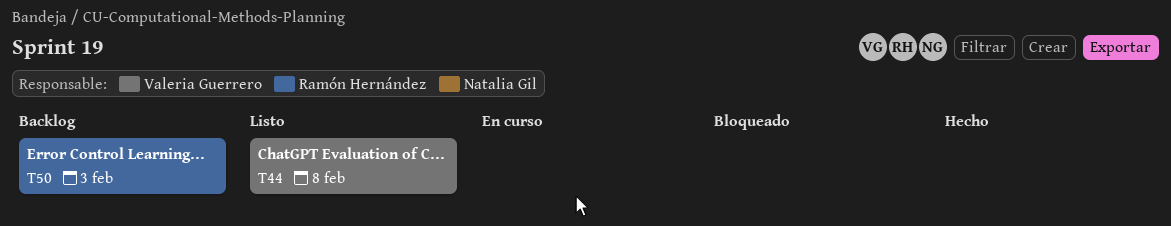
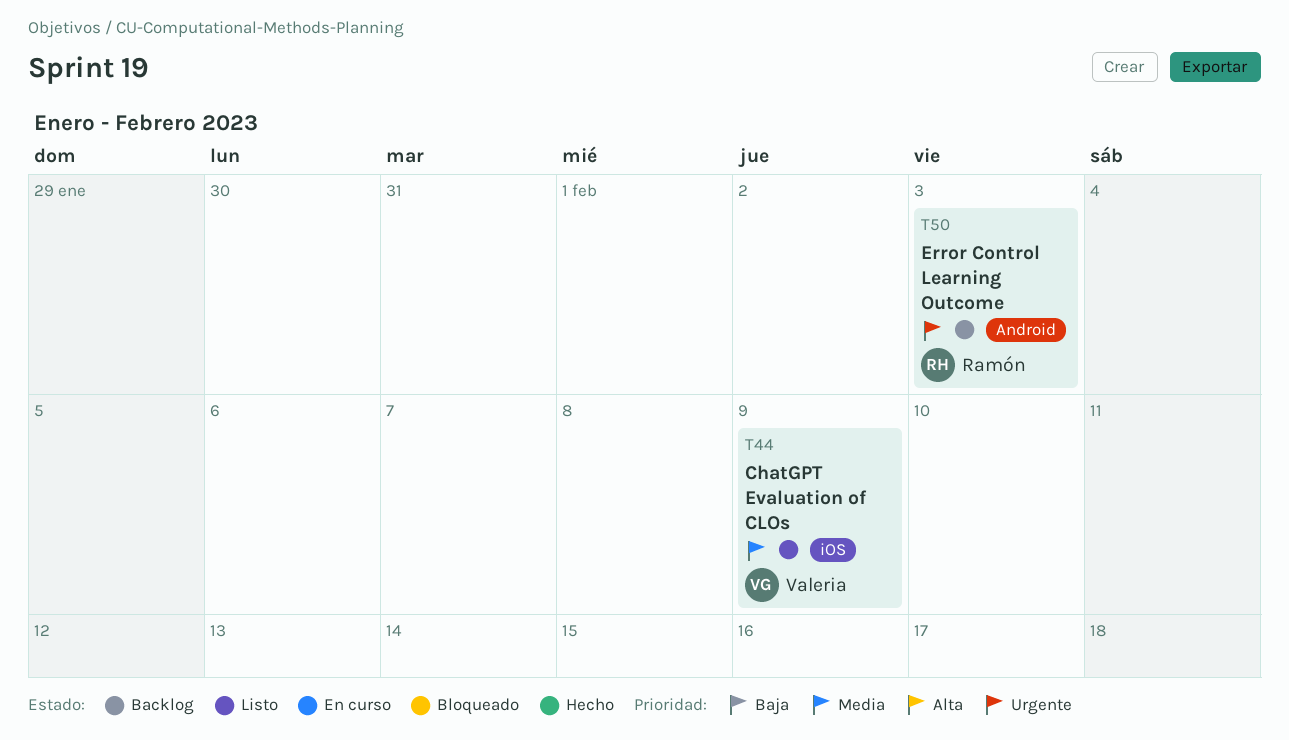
T44, due: Feb 8 -> Feb 9

